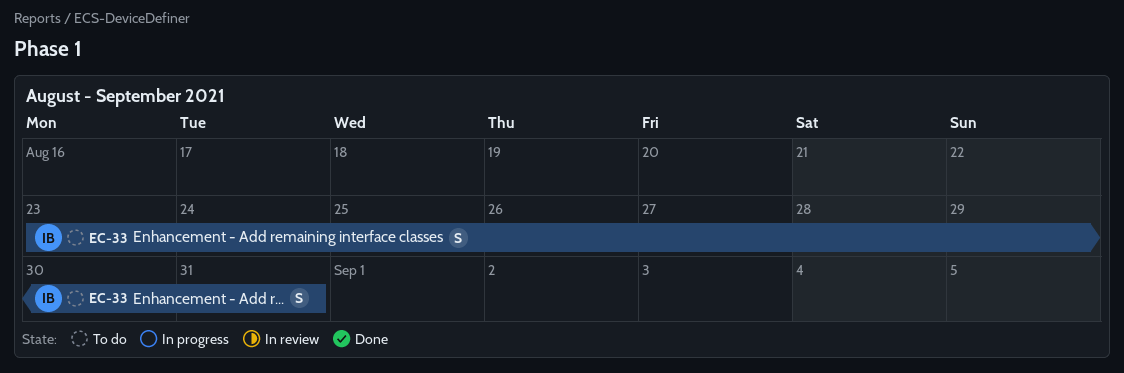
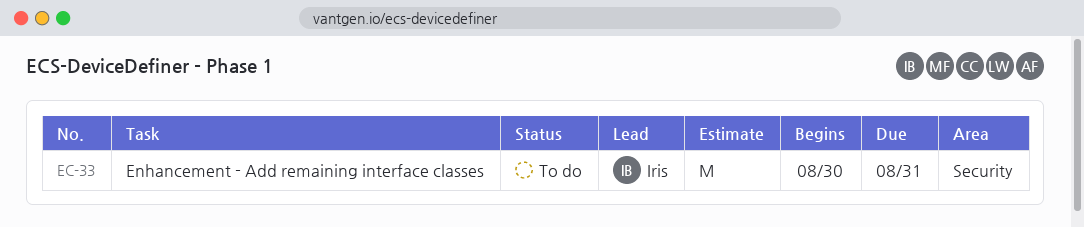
EC-33, estimate: S -> M
EC-33, start: Aug 23 -> Aug 30

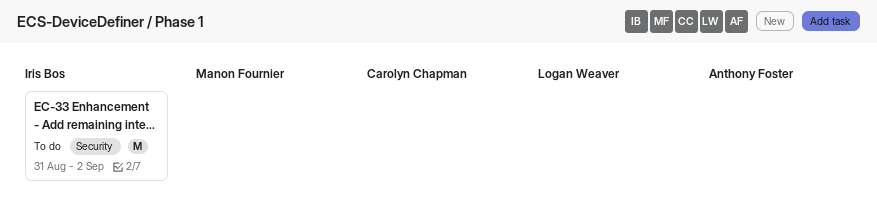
EC-33, start: Aug 30 -> Aug 31
EC-33, due: Aug 31 -> Sep 2

